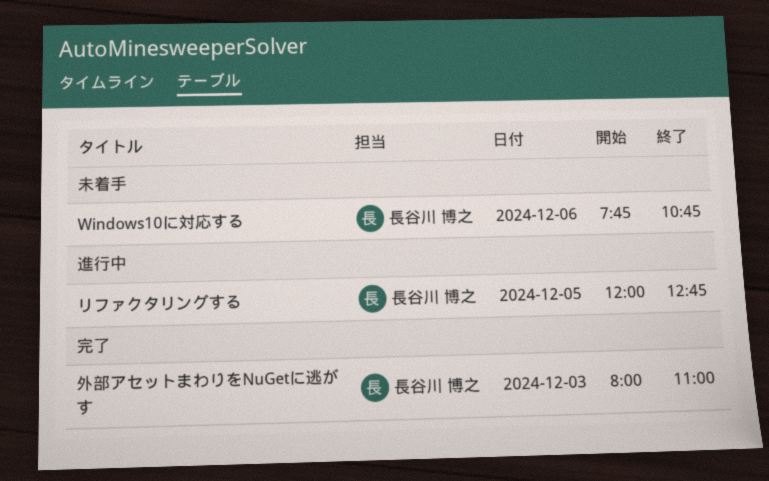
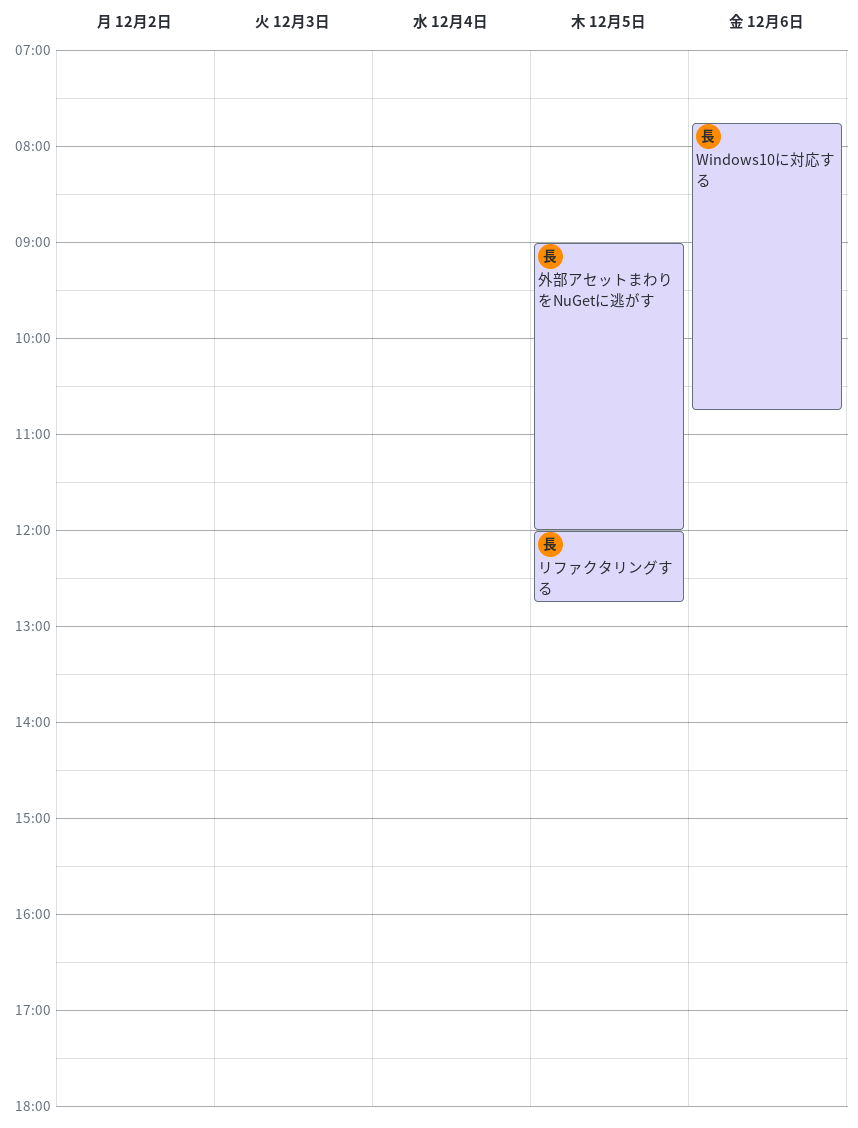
外部アセットまわりをNuGetに逃がす, day: Dec 3 -> Dec 5
外部アセットまわりをNuGetに逃がす, begins: 08:00 -> 09:00
外部アセットまわりをNuGetに逃がす, ends: 11:00 -> 12:00

